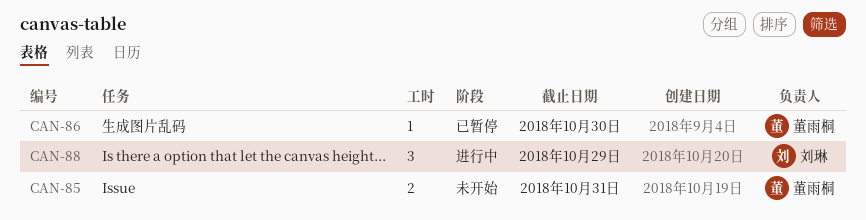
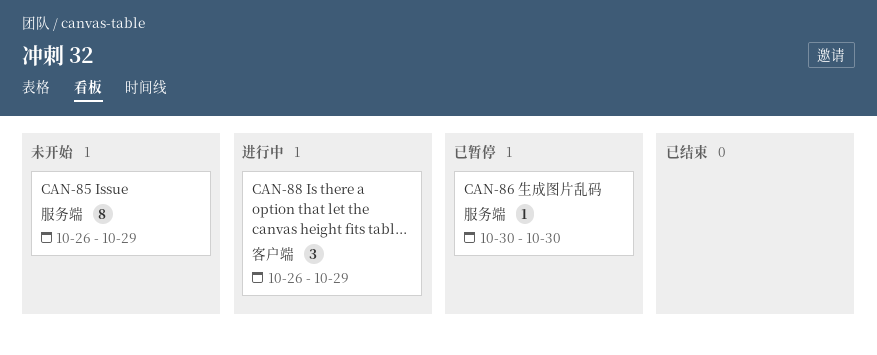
CAN-85, estimate: 2 -> 8
CAN-85, due: Oct 31 -> Oct 29

